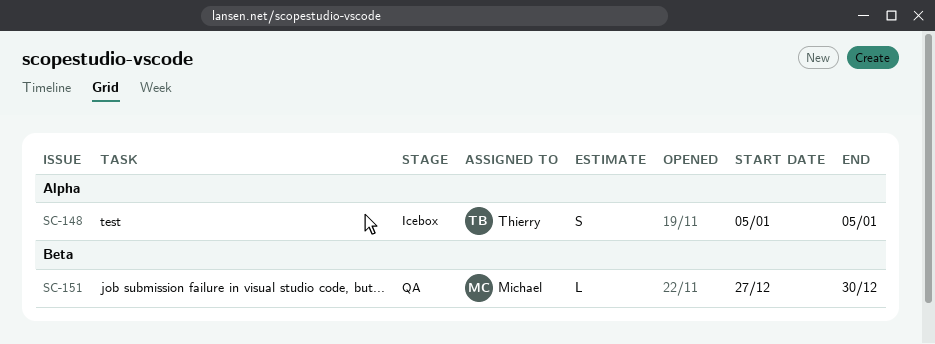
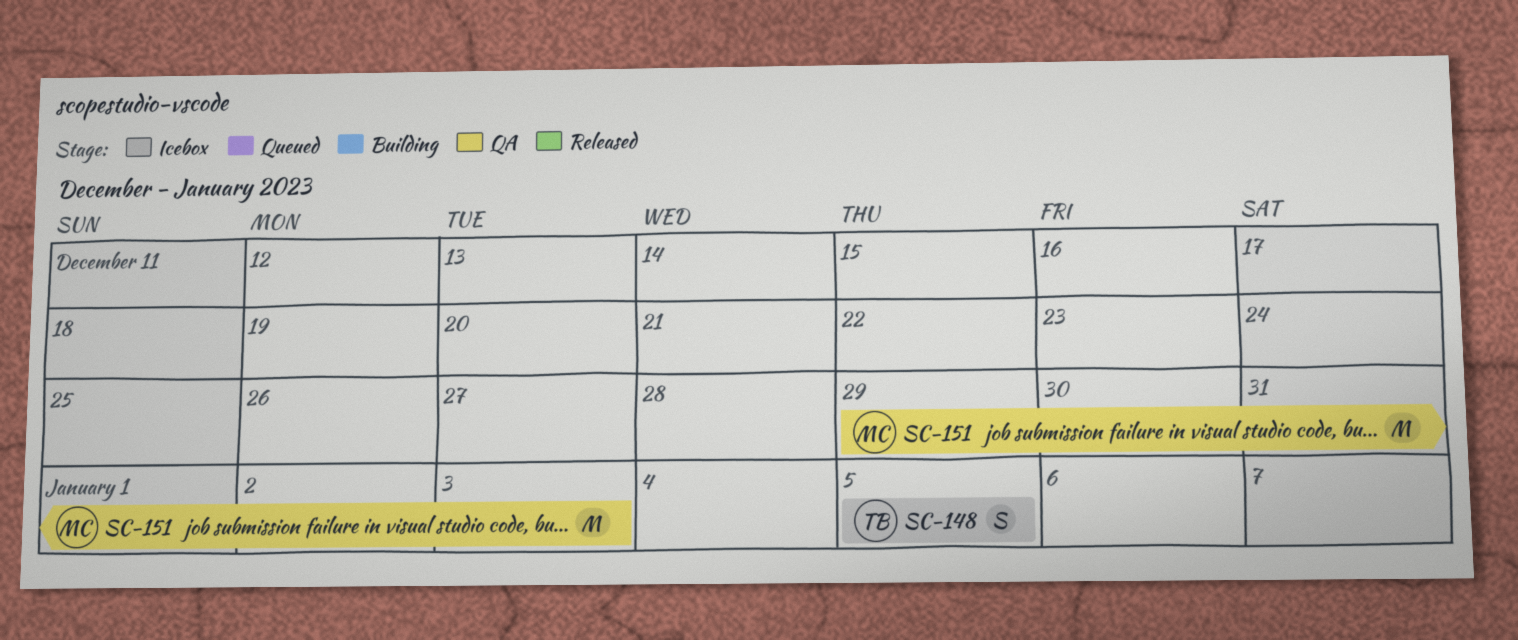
SC-151, estimate: L -> M
SC-151, start: Dec 27 -> Dec 29
SC-151, due: Dec 30 -> Jan 3

